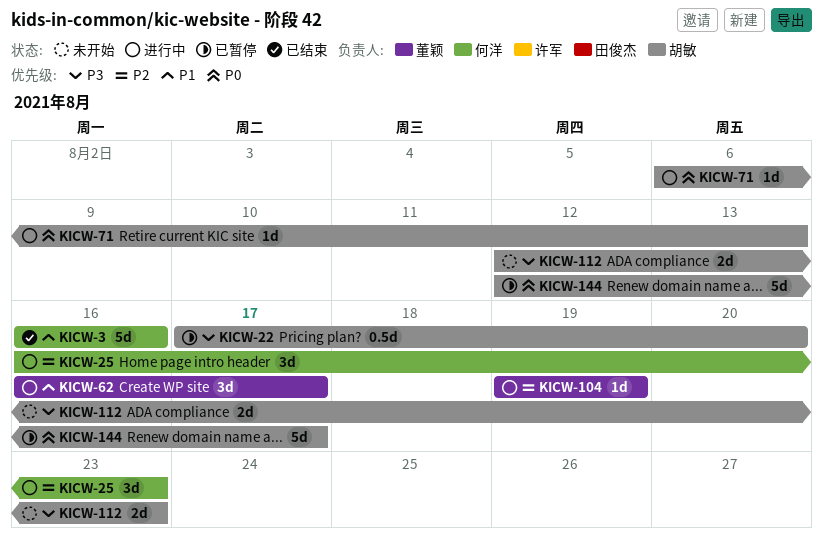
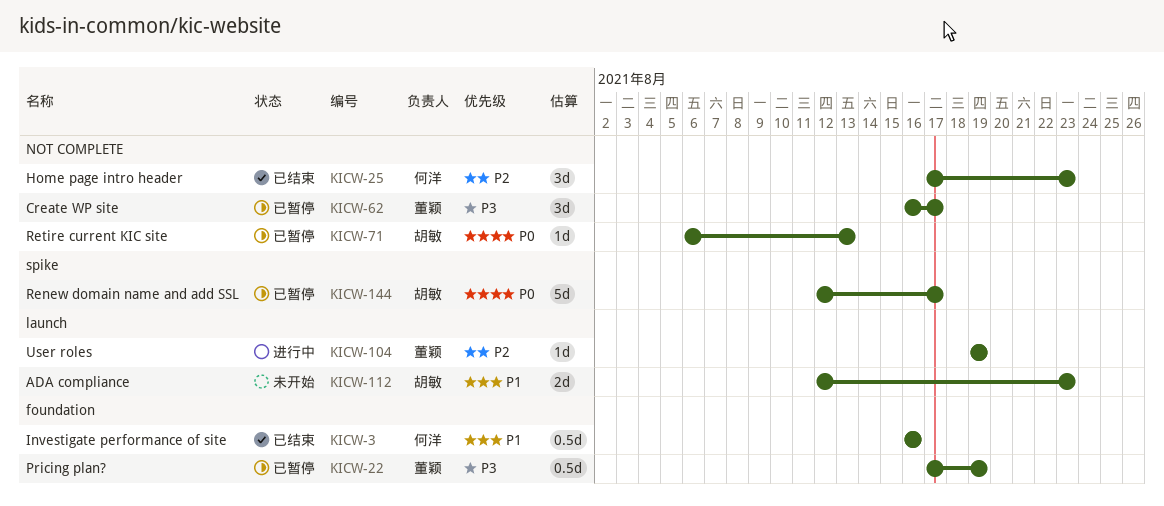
KICW-3, estimate: 5d -> 0.5d
KICW-22, owner: 胡敏 -> 董颖
KICW-22, due: Aug 20 -> Aug 19
KICW-25, status: 进行中 -> 已结束
KICW-25, start: Aug 16 -> Aug 17
KICW-62, status: 进行中 -> 已暂停
KICW-62, priority: P1 -> P3
KICW-71, status: 进行中 -> 已暂停
KICW-112, priority: P3 -> P1

